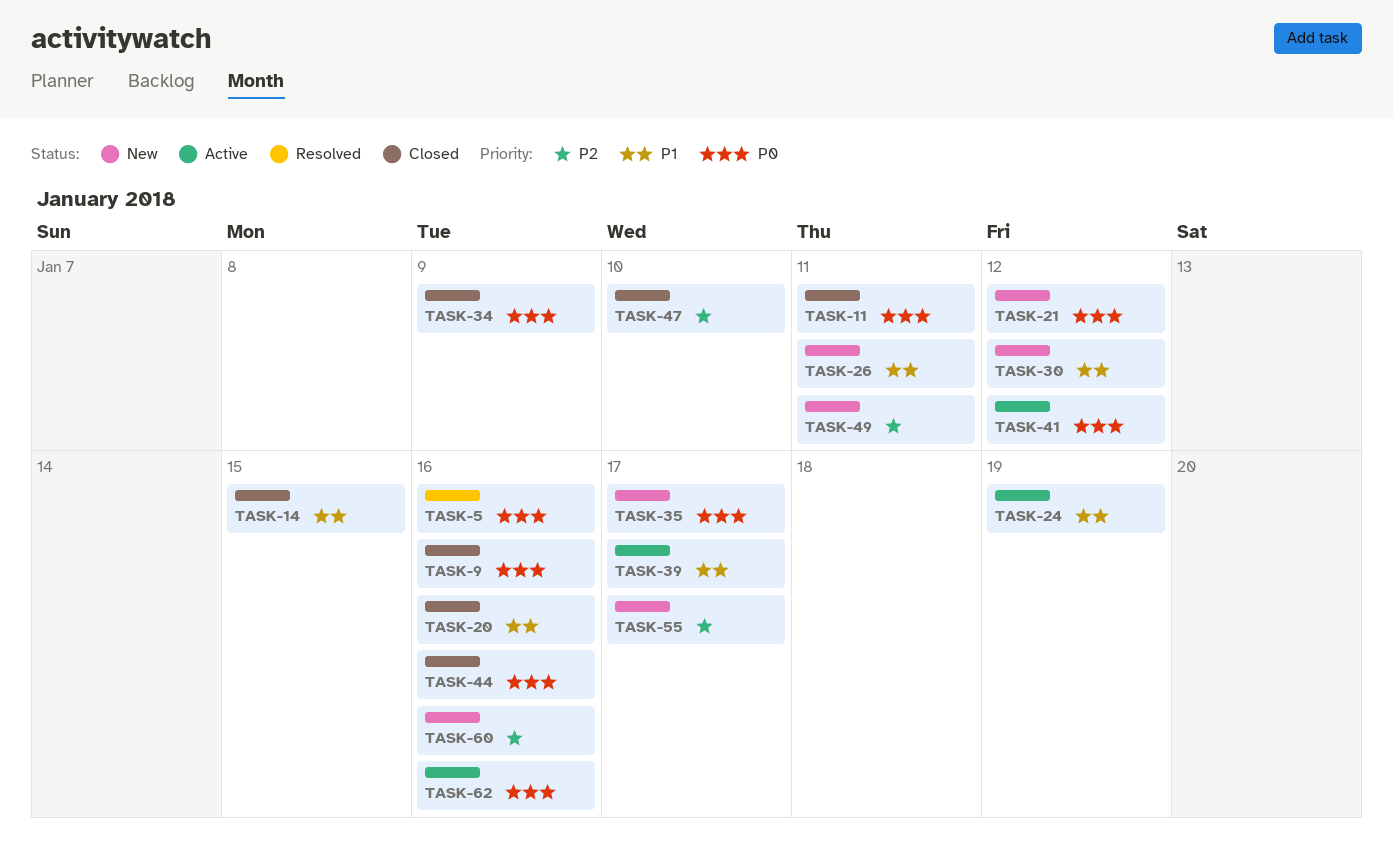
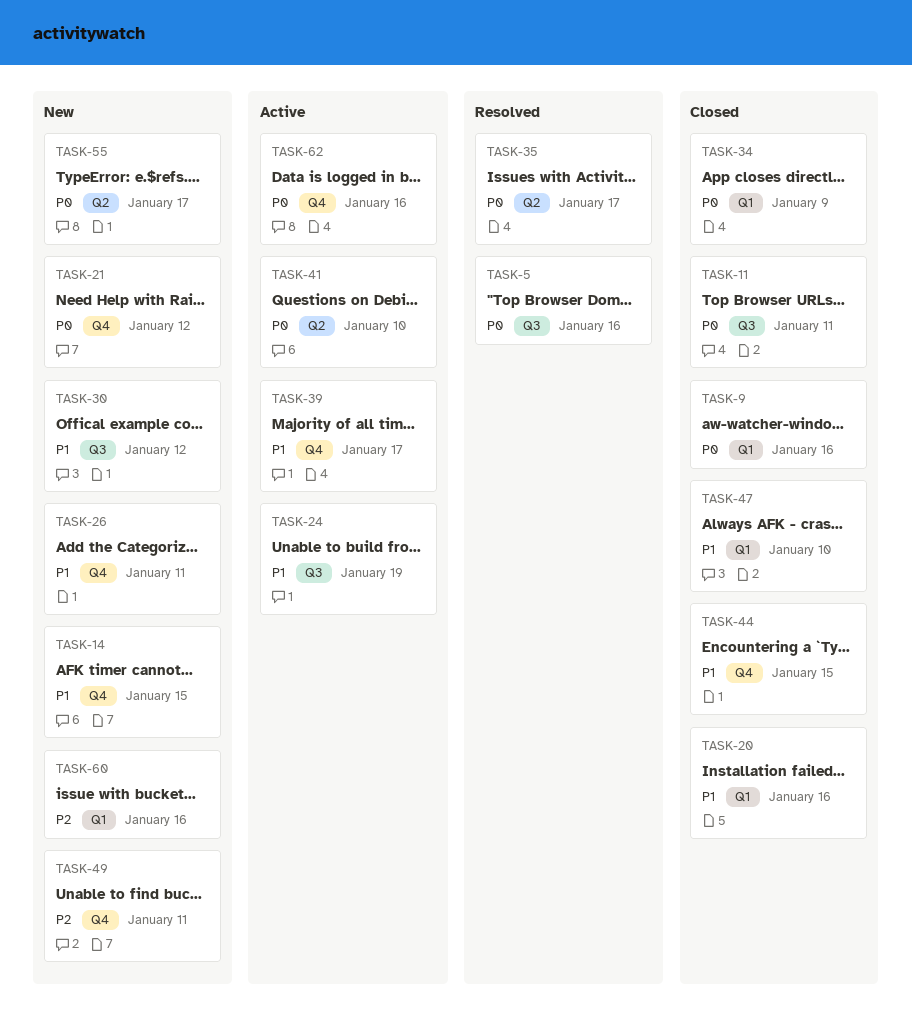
TASK-14, status: Closed -> New
TASK-35, status: New -> Resolved
TASK-41, due: Jan 12 -> Jan 10
TASK-44, priority: P0 -> P1
TASK-44, due: Jan 16 -> Jan 15
TASK-47, priority: P2 -> P1
TASK-55, priority: P2 -> P0

